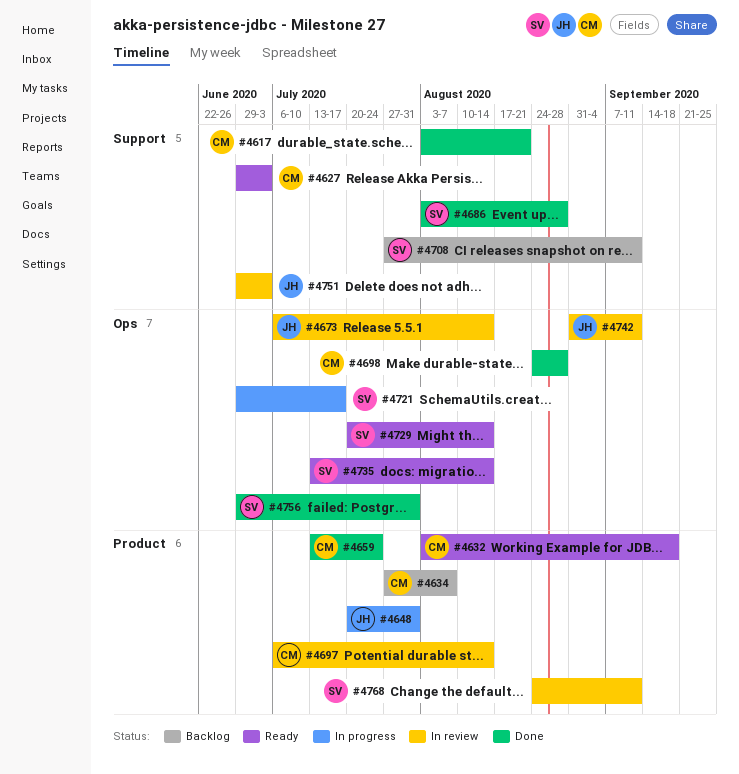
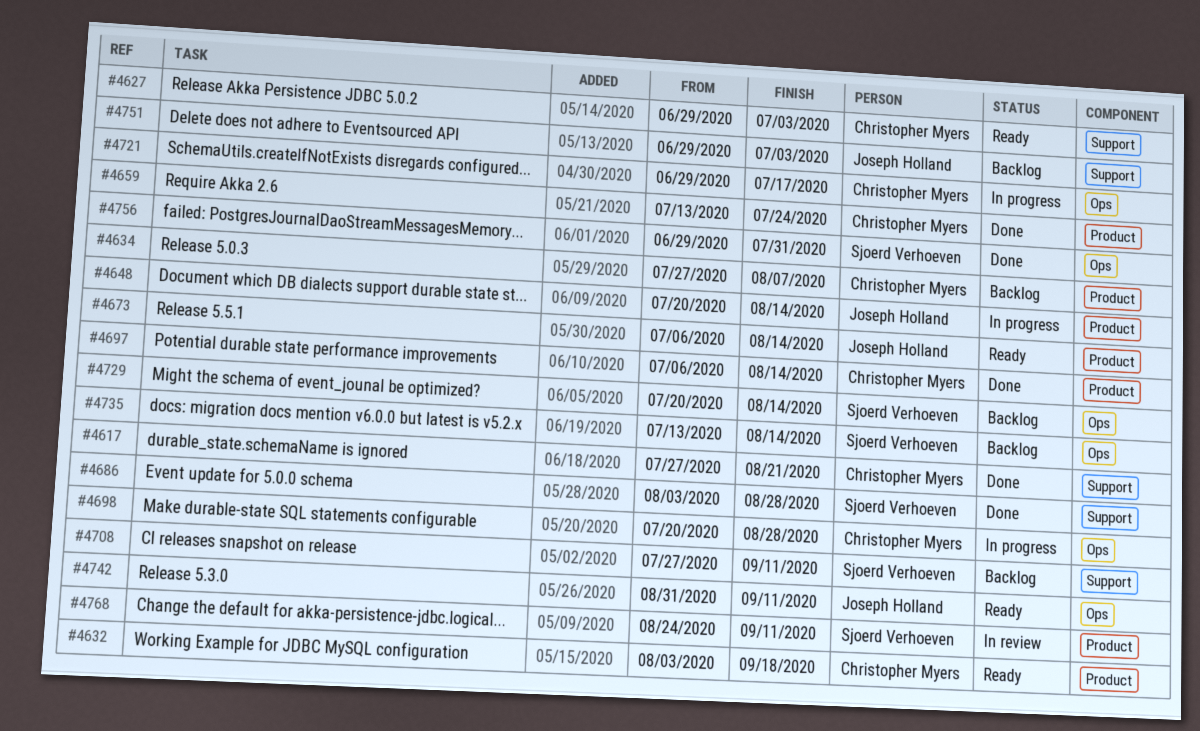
#4617, start: Aug 3 -> Jul 27
#4648, due: Jul 31 -> Aug 14
#4673, status: In review -> Ready
#4673, label: Ops -> Product
#4697, status: In review -> Done
#4698, status: Done -> In progress
#4698, start: Aug 24 -> Jul 20
#4721, owner: Sjoerd Verhoeven -> Christopher Myers
#4729, status: Ready -> Backlog
#4735, status: Ready -> Backlog
#4742, status: In review -> Ready
#4751, status: In review -> Backlog

